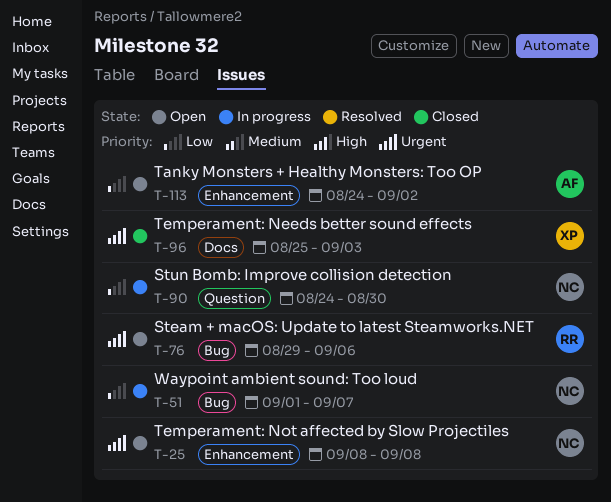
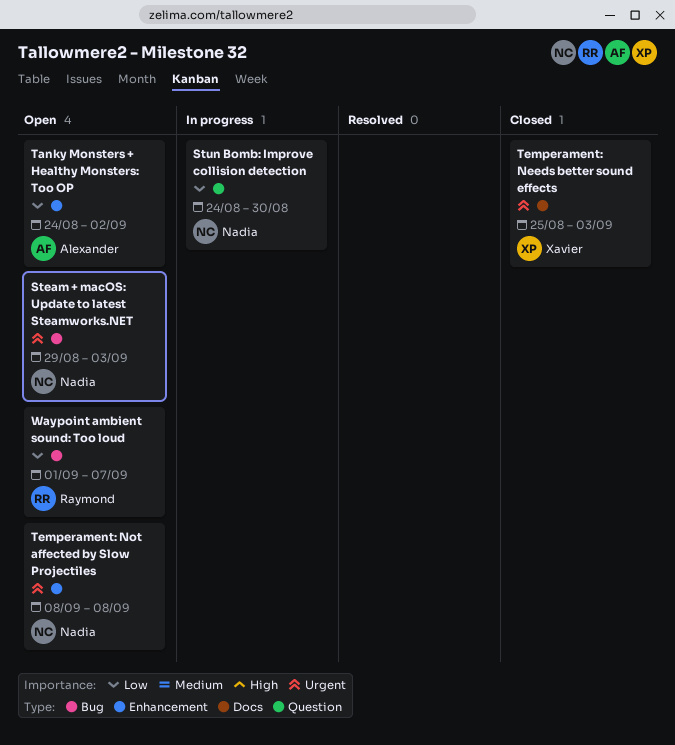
Steam + macOS: Update to latest Steamworks.NET, owner: Raymond -> Nadia
Steam + macOS: Update to latest Steamworks.NET, due: Sep 6 -> Sep 3
Waypoint ambient sound: Too loud, status: In progress -> Open
Waypoint ambient sound: Too loud, owner: Nadia -> Raymond

